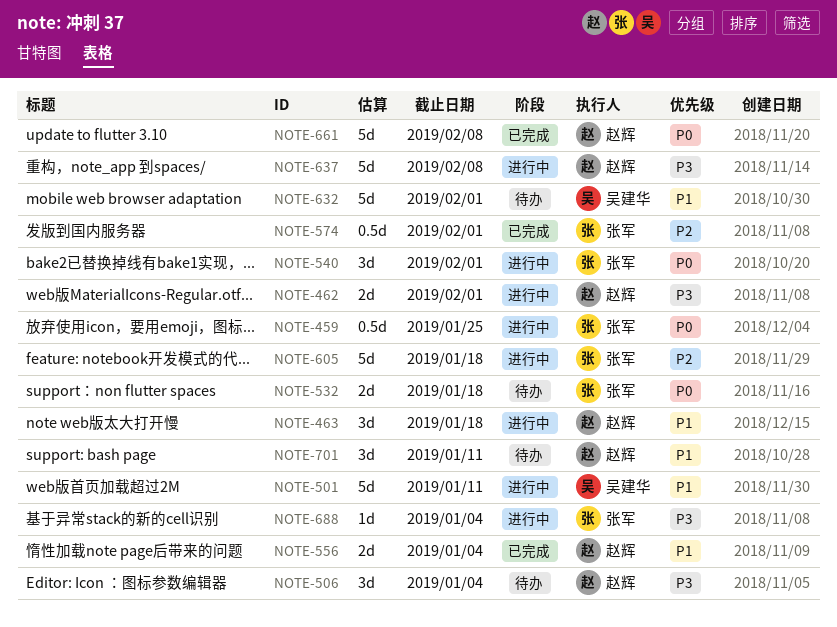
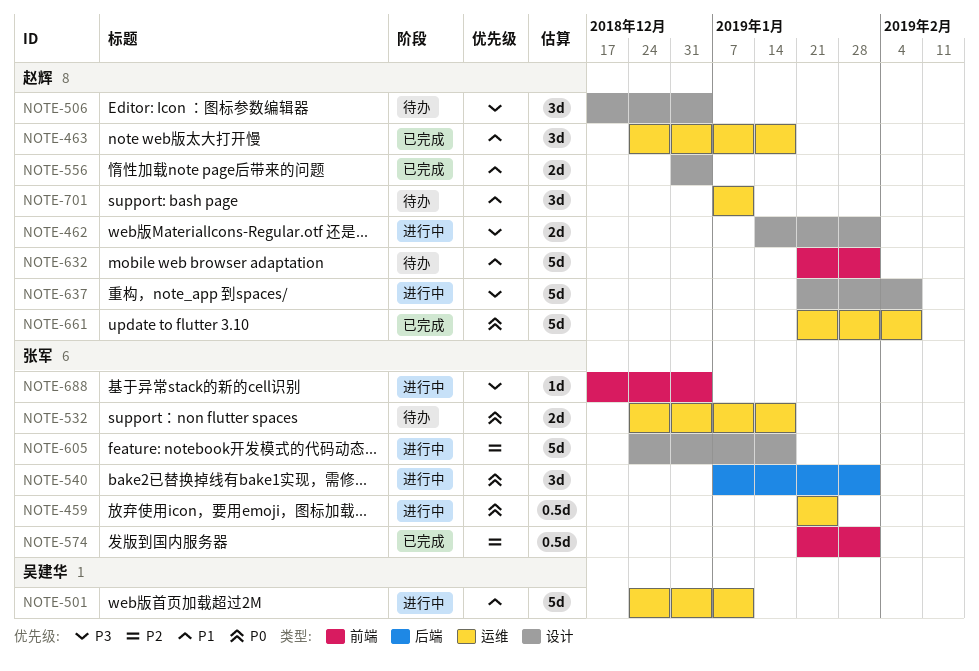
NOTE-463, status: 进行中 -> 已完成
NOTE-632, owner: 吴建华 -> 赵辉

